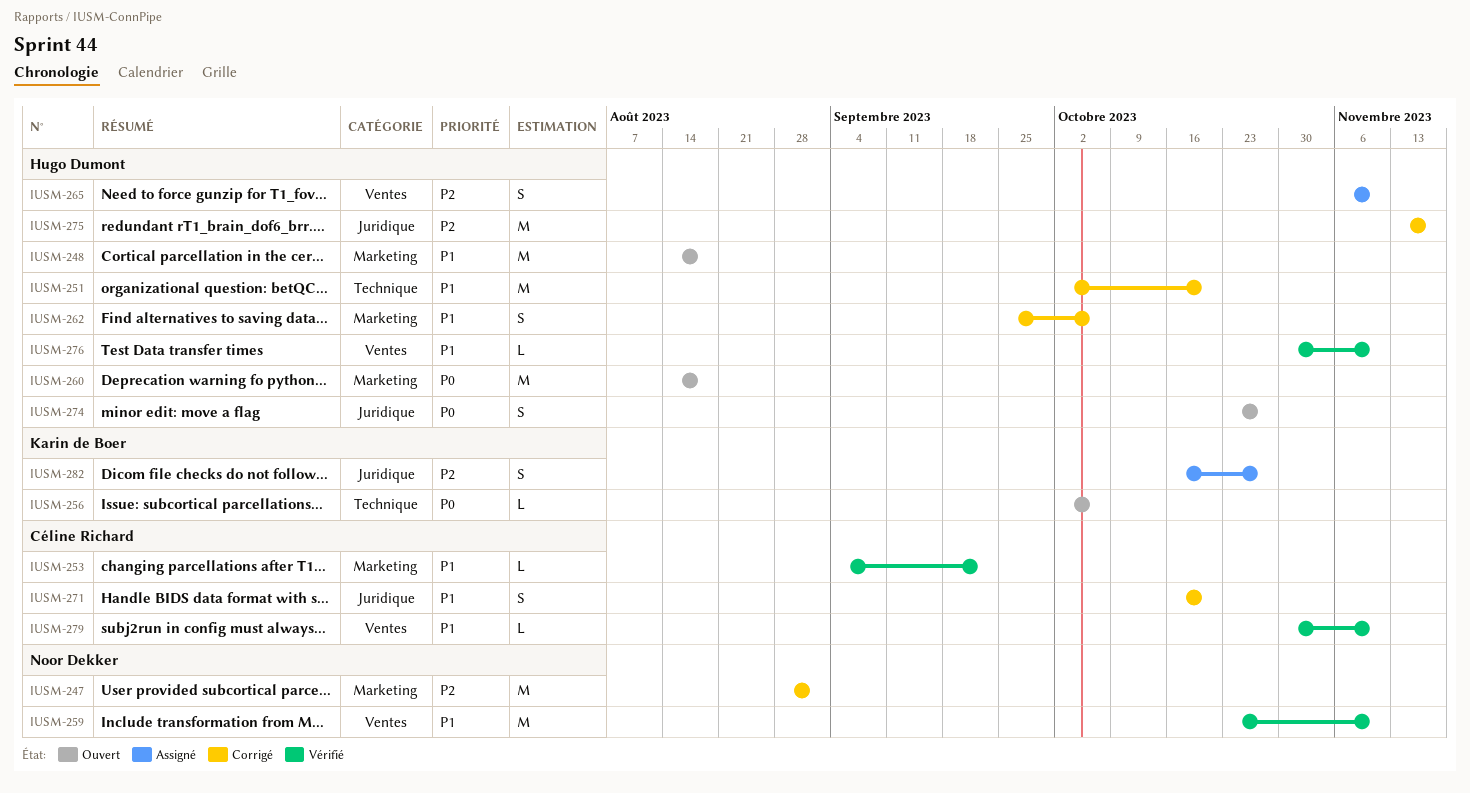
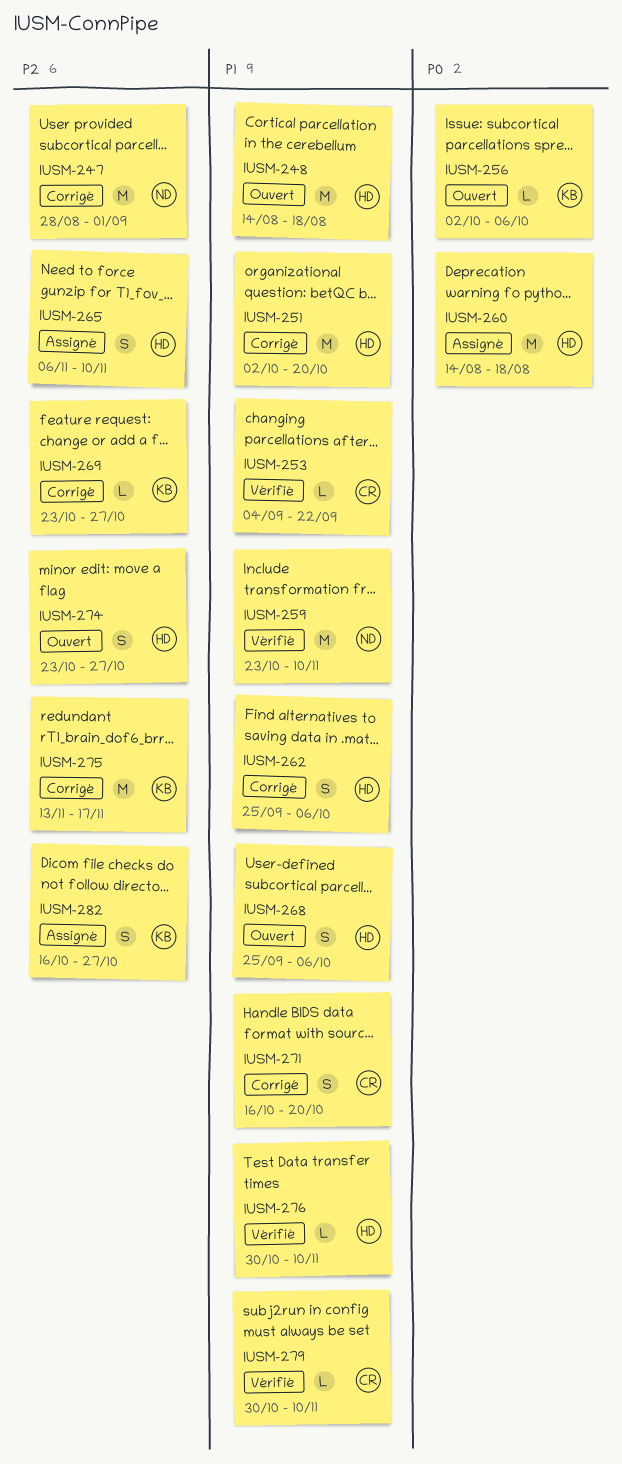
IUSM-260, status: Ouvert -> Assigné
IUSM-268: none -> present
IUSM-269: none -> present
IUSM-274, priority: P0 -> P2
IUSM-275, owner: Hugo Dumont -> Karin de Boer

